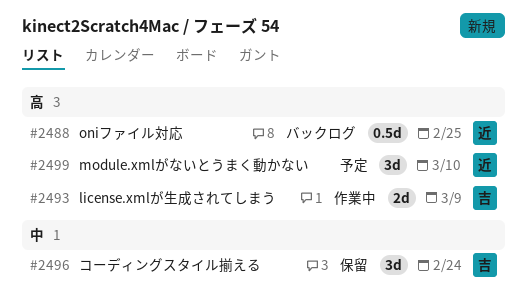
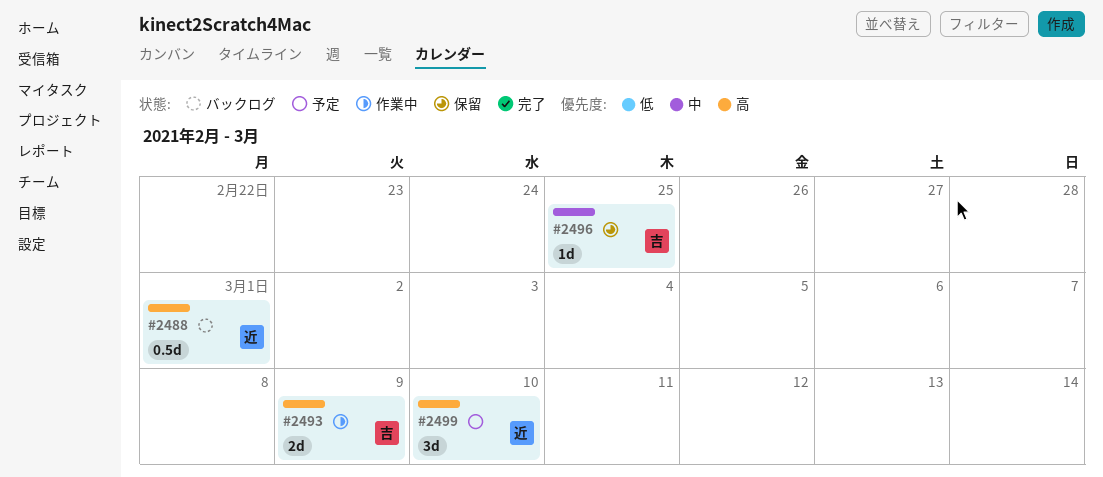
#2488, due: Feb 25 -> Mar 1
#2496, estimate: 3d -> 1d
#2496, due: Feb 24 -> Feb 25

